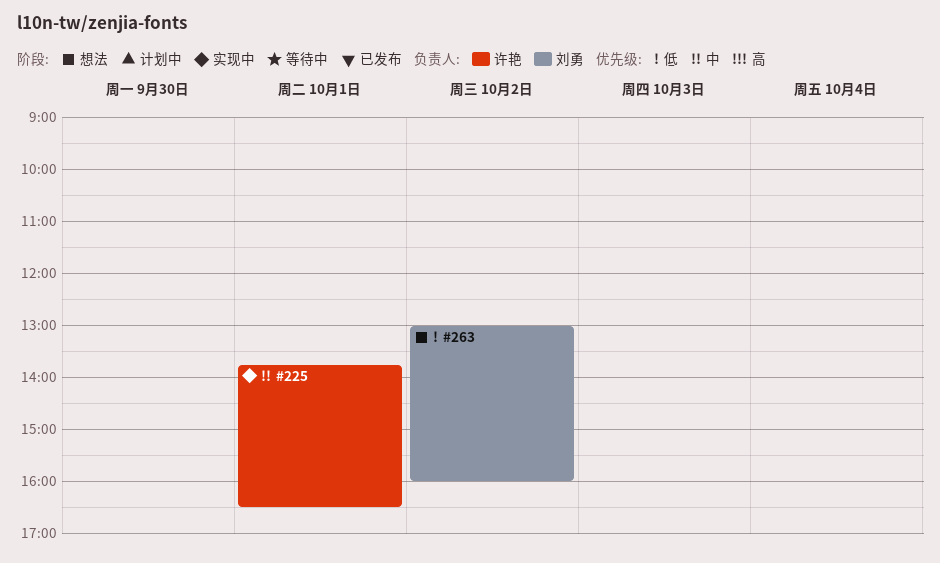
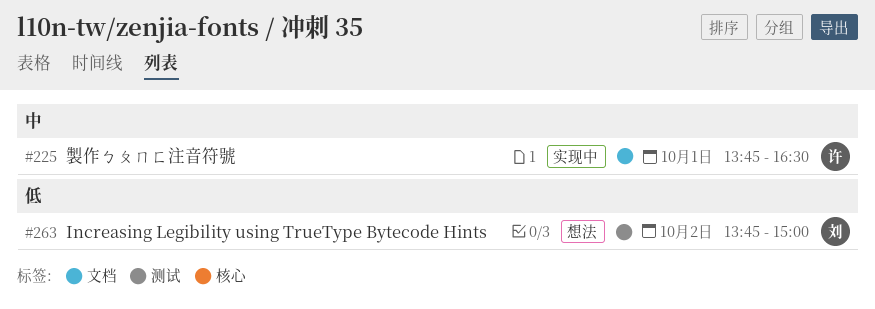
#263, begins: 13:00 -> 13:45
#263, ends: 16:00 -> 15:00

